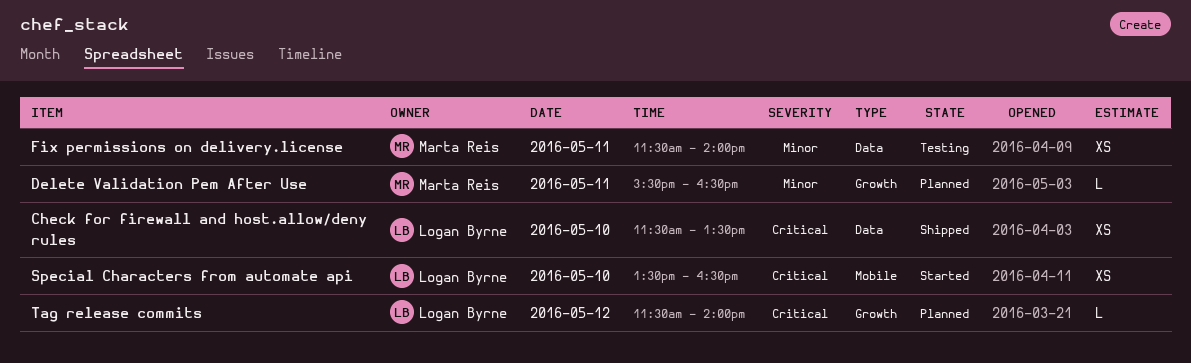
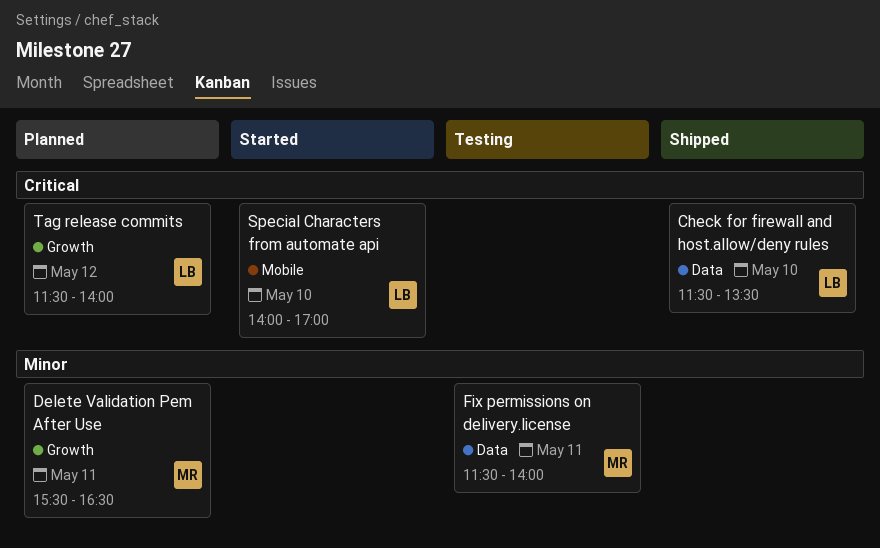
Special Characters from automate api, begins: 13:30 -> 14:00
Special Characters from automate api, ends: 16:30 -> 17:00

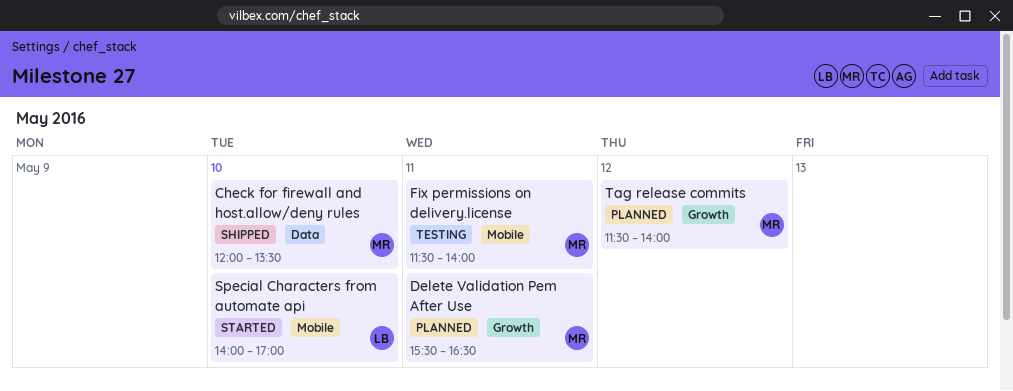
Check for firewall and host.allow/deny rules, owner: LB -> MR
Check for firewall and host.allow/deny rules, begins: 11:30 -> 12:00
Fix permissions on delivery.license, label: Data -> Mobile
Tag release commits, owner: LB -> MR

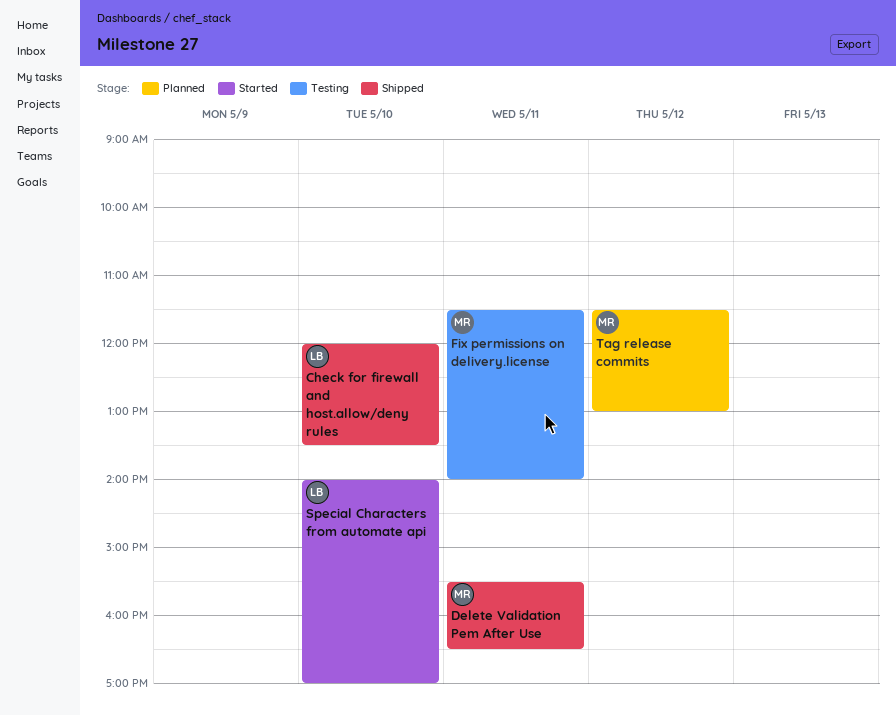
Check for firewall and host.allow/deny rules, owner: MR -> LB
Delete Validation Pem After Use, status: Planned -> Shipped
Tag release commits, ends: 14:00 -> 13:00

